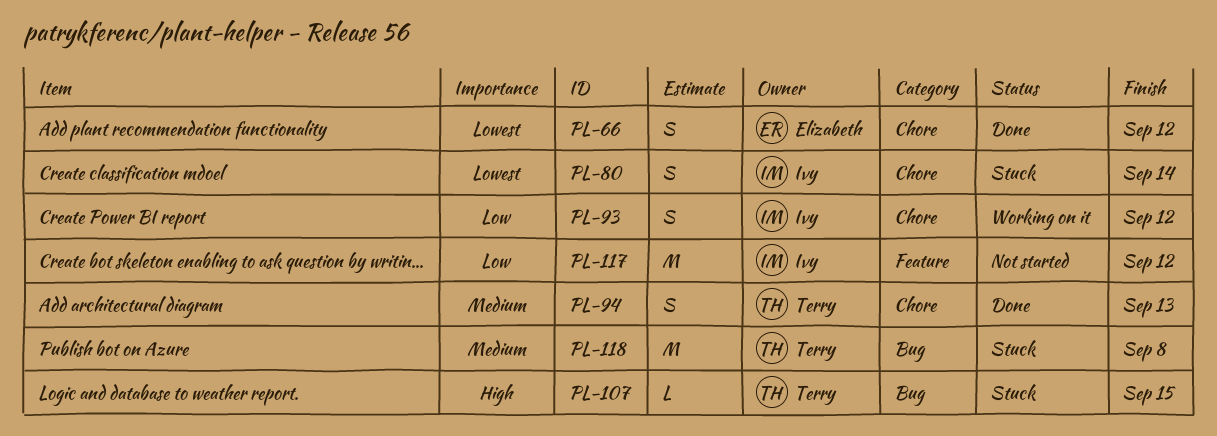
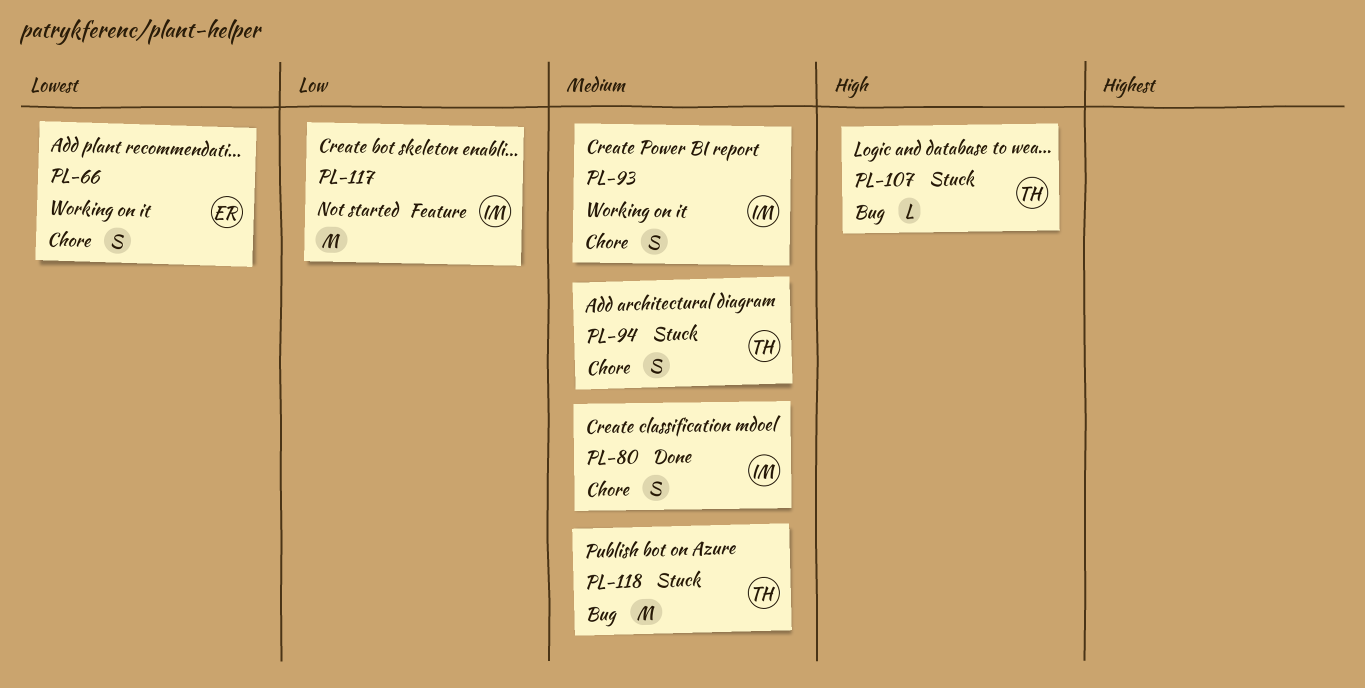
PL-66, status: Done -> Working on it
PL-80, status: Stuck -> Done
PL-80, priority: Lowest -> Medium
PL-93, priority: Low -> Medium
PL-94, status: Done -> Stuck

